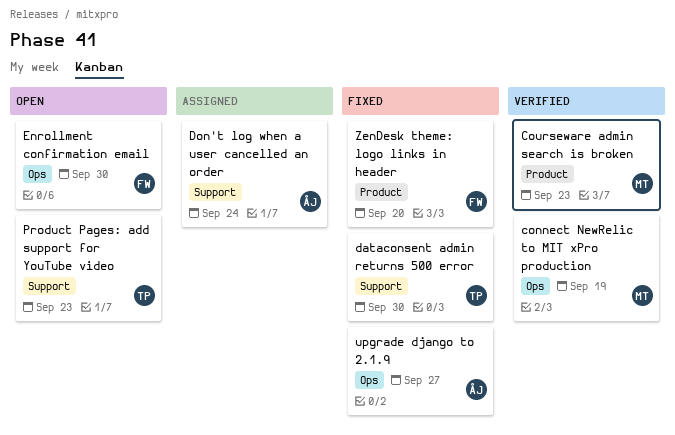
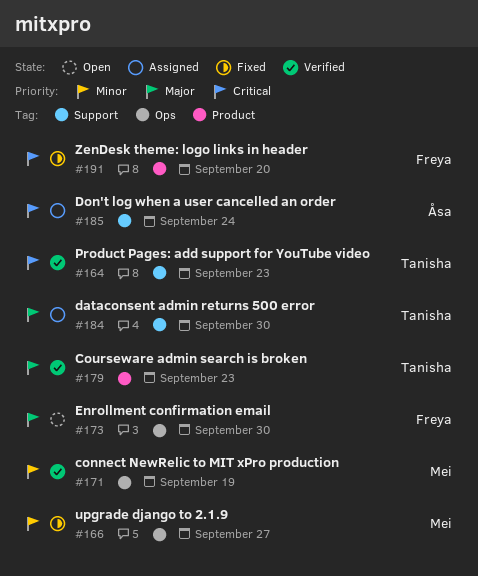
Courseware admin search is broken, owner: Mei -> Tanisha
dataconsent admin returns 500 error, status: Fixed -> Assigned
Product Pages: add support for YouTube video, status: Open -> Verified
upgrade django to 2.1.9, owner: Åsa -> Mei

